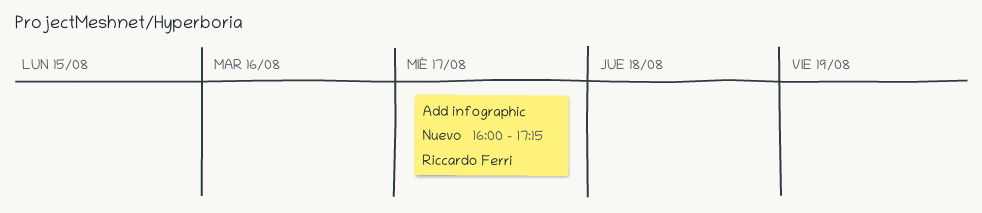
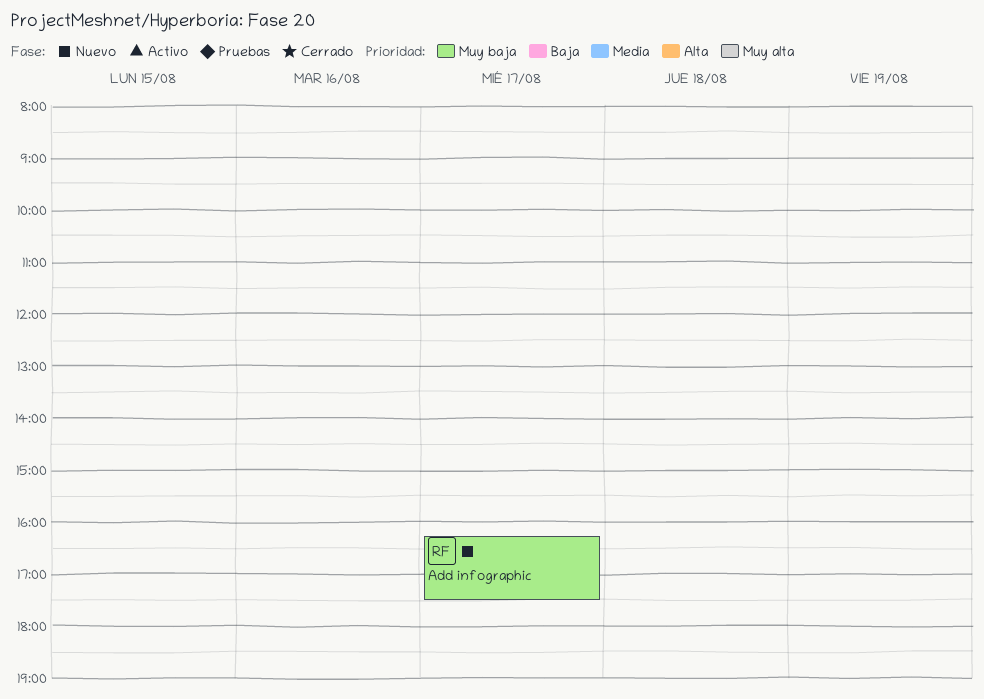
Add infographic, begins: 16:00 -> 16:15
Add infographic, ends: 17:15 -> 17:30

